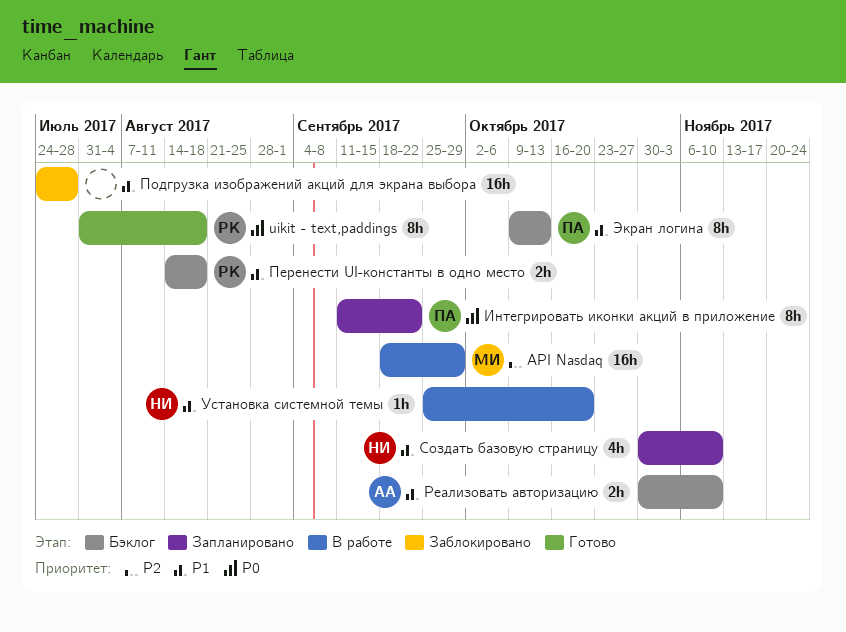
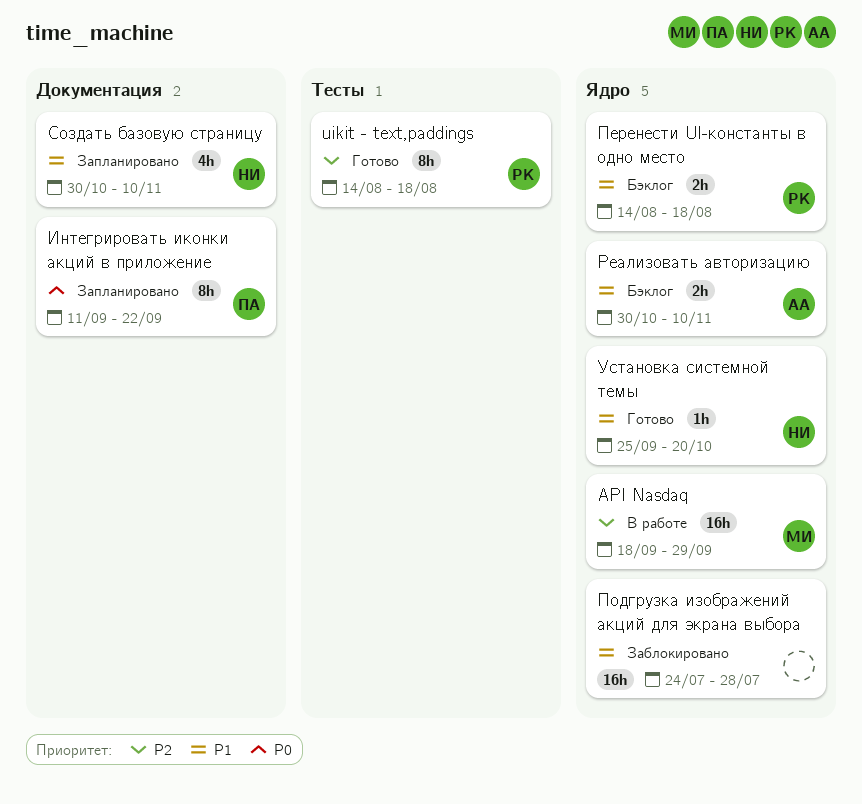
uikit - text,paddings, priority: P0 -> P2
uikit - text,paddings, start: Jul 31 -> Aug 14
Установка системной темы, status: В работе -> Готово
Экран логина: present -> none

